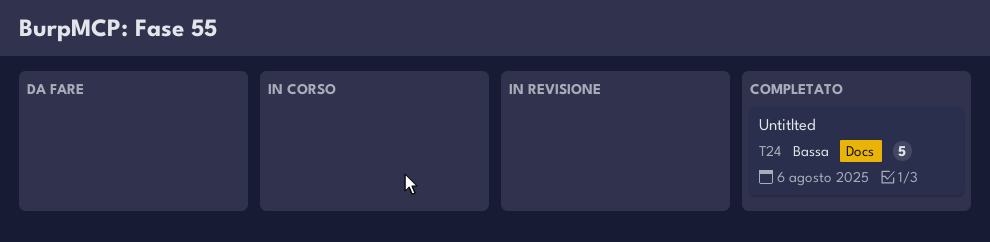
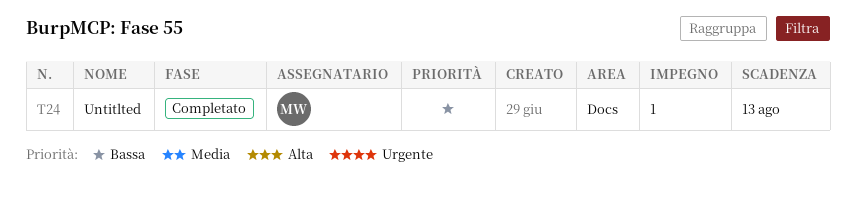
T24, estimate: 5 -> 1
T24, due: Aug 6 -> Aug 13

